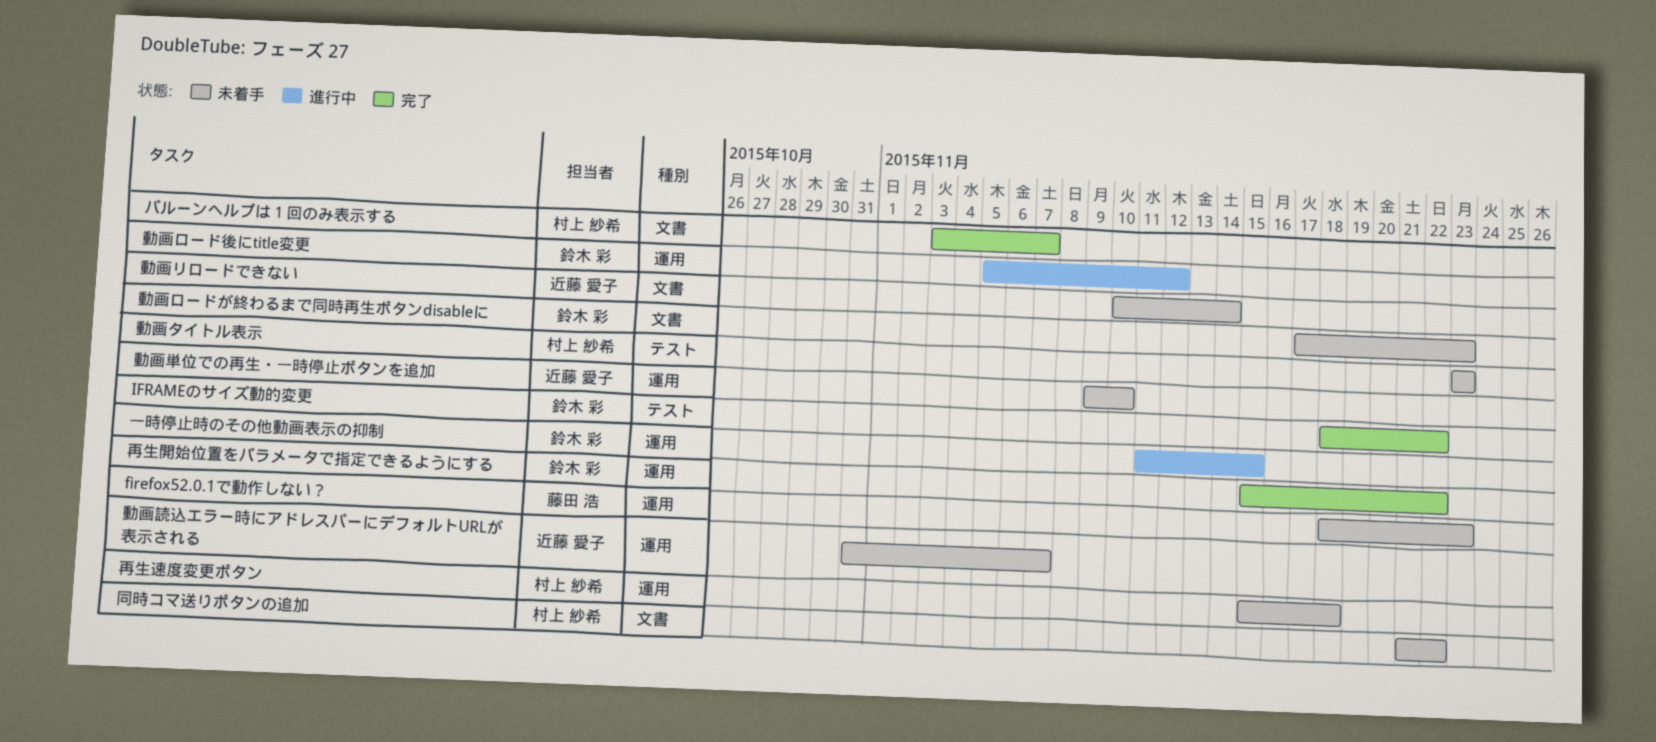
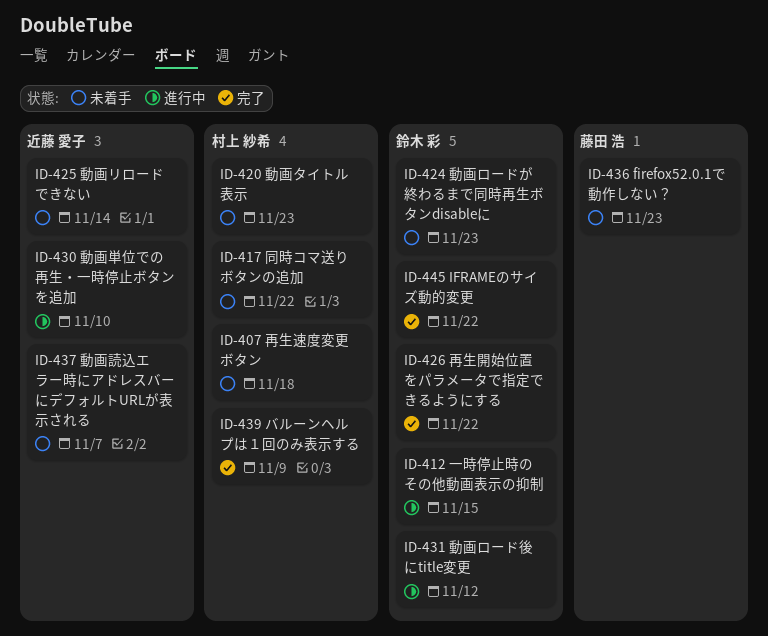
バルーンヘルプは１回のみ表示する, due: Nov 7 -> Nov 9
動画単位での再生・一時停止ボタンを追加, status: 未着手 -> 進行中

